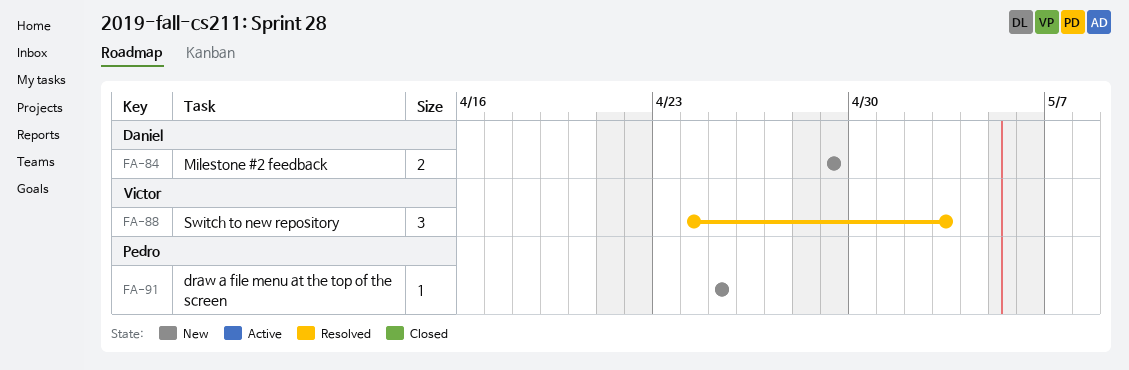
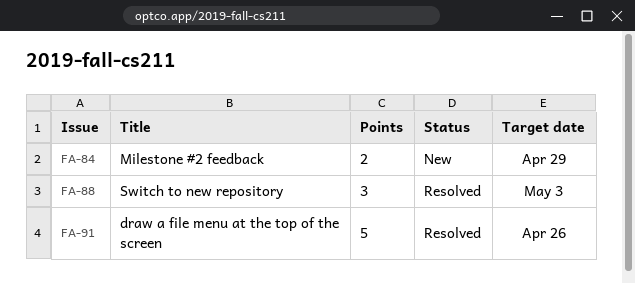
FA-91, status: New -> Resolved
FA-91, estimate: 1 -> 5
FA-91, due: Apr 25 -> Apr 26

